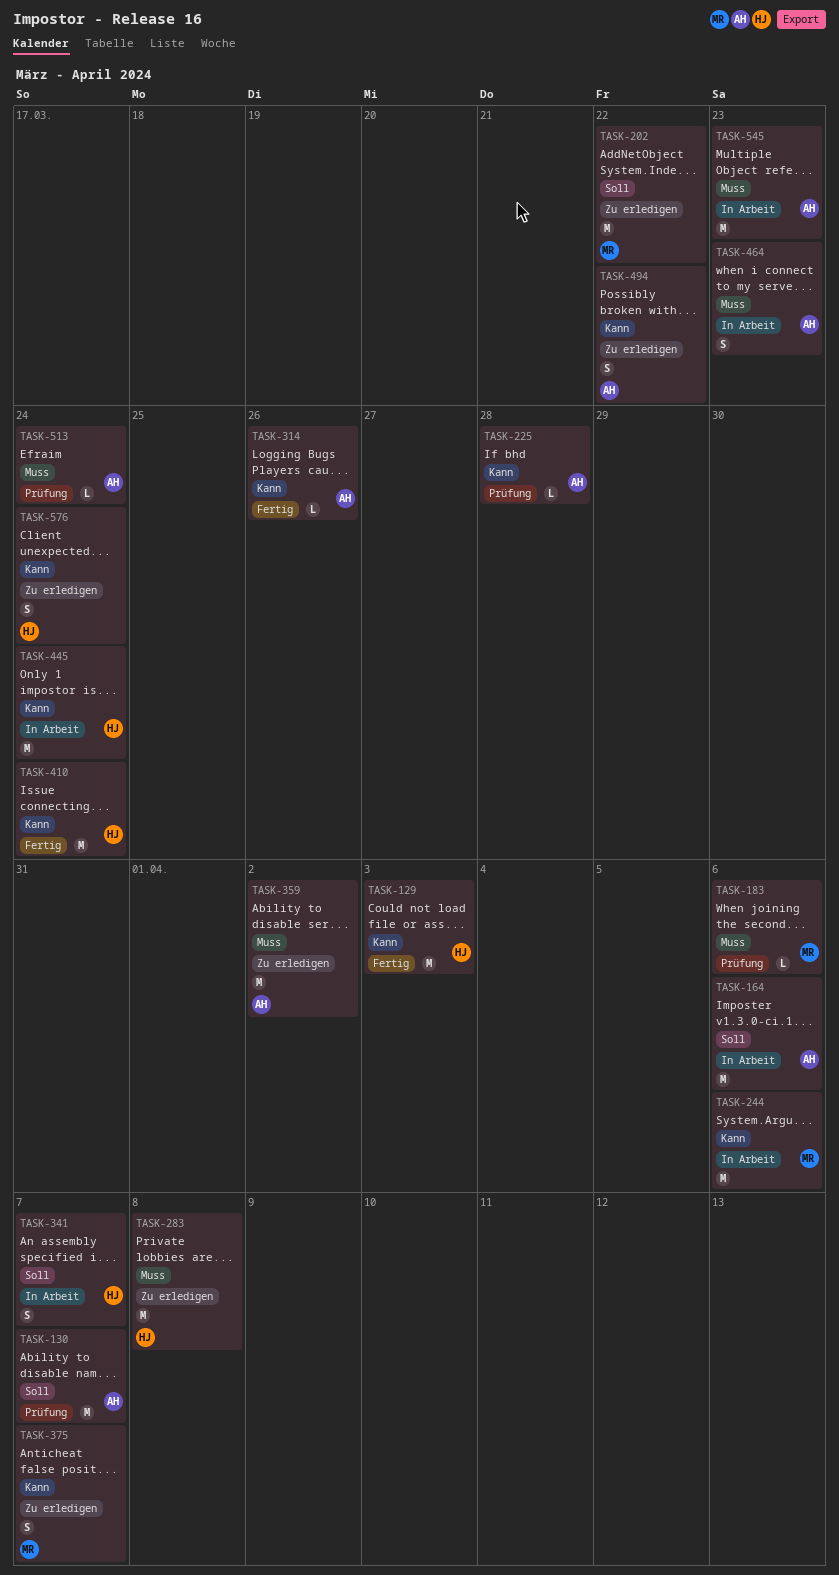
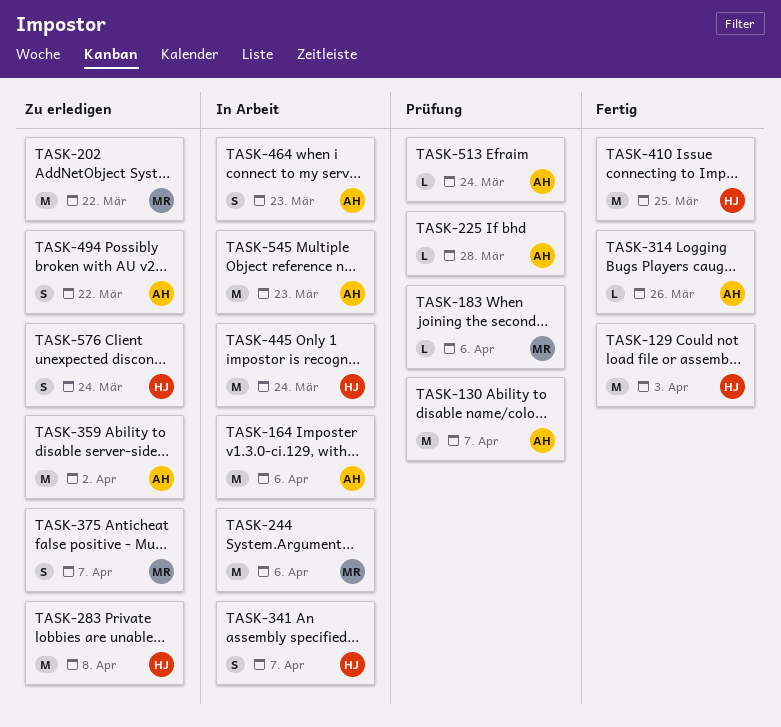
TASK-410, due: Mar 24 -> Mar 25

